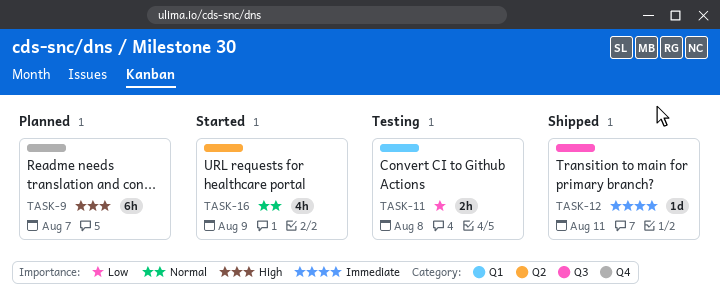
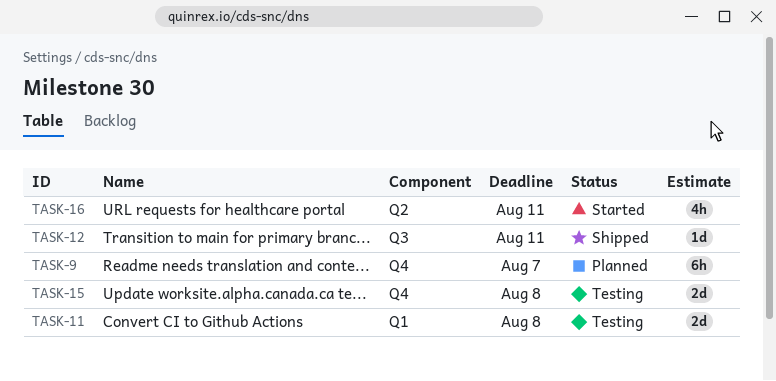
TASK-11, estimate: 2h -> 2d
TASK-15: none -> present
TASK-16, due: Aug 9 -> Aug 11

